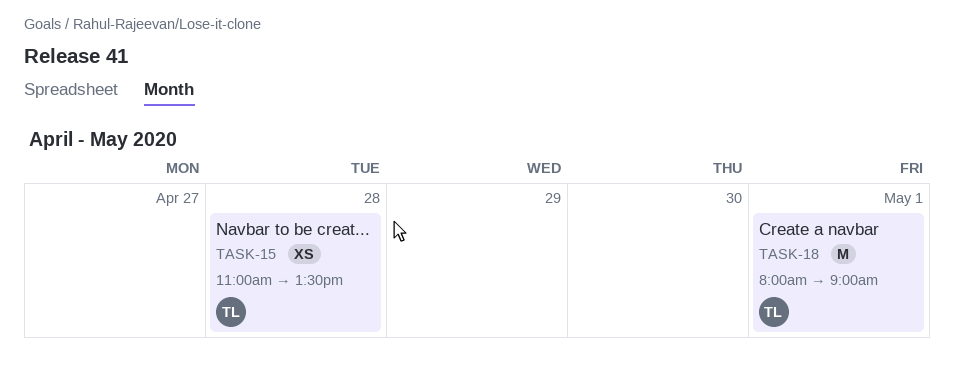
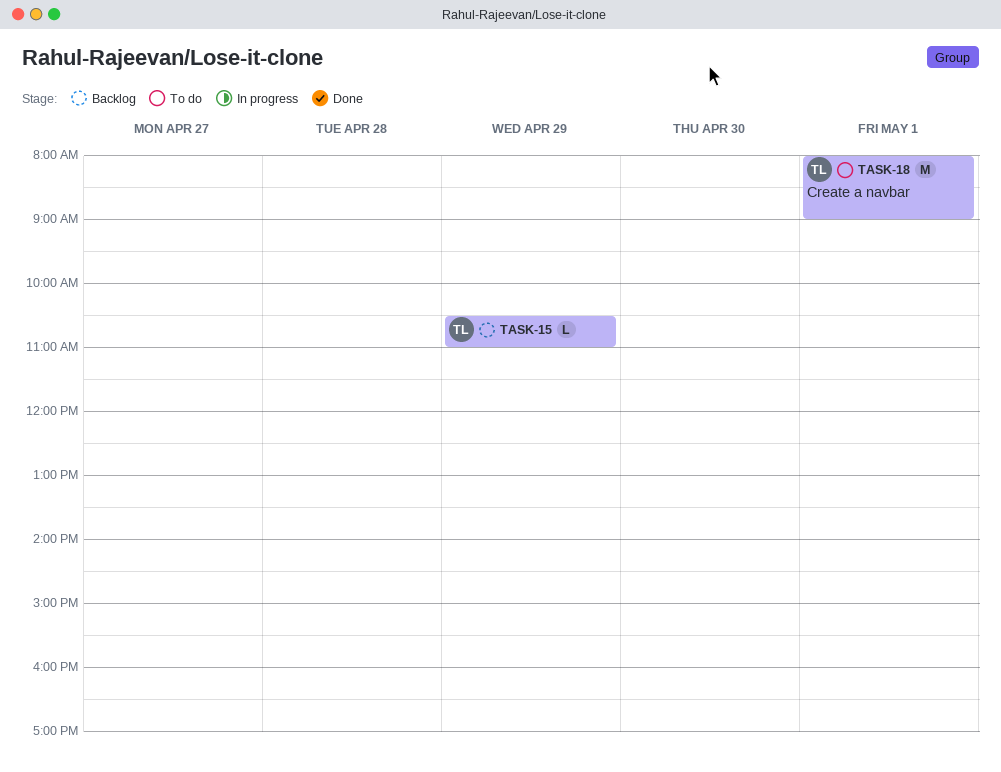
TASK-15, estimate: XS -> L
TASK-15, day: Apr 28 -> Apr 29
TASK-15, begins: 11:00 -> 10:30
TASK-15, ends: 13:30 -> 11:00

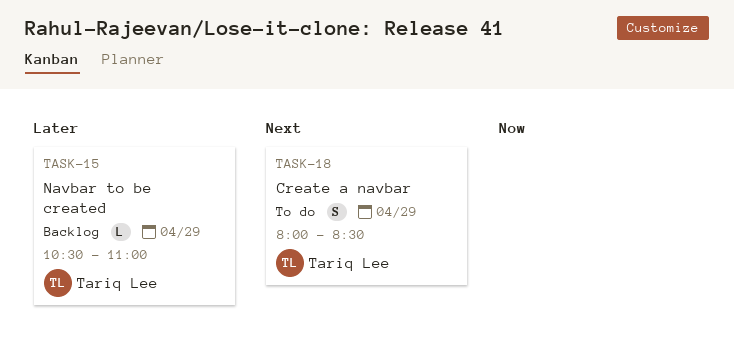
TASK-18, estimate: M -> S
TASK-18, day: May 1 -> Apr 29
TASK-18, ends: 09:00 -> 08:30

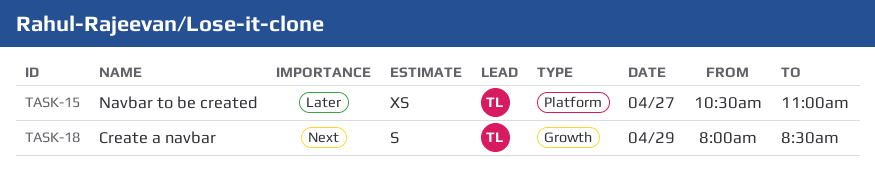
TASK-15, estimate: L -> XS
TASK-15, day: Apr 29 -> Apr 27

